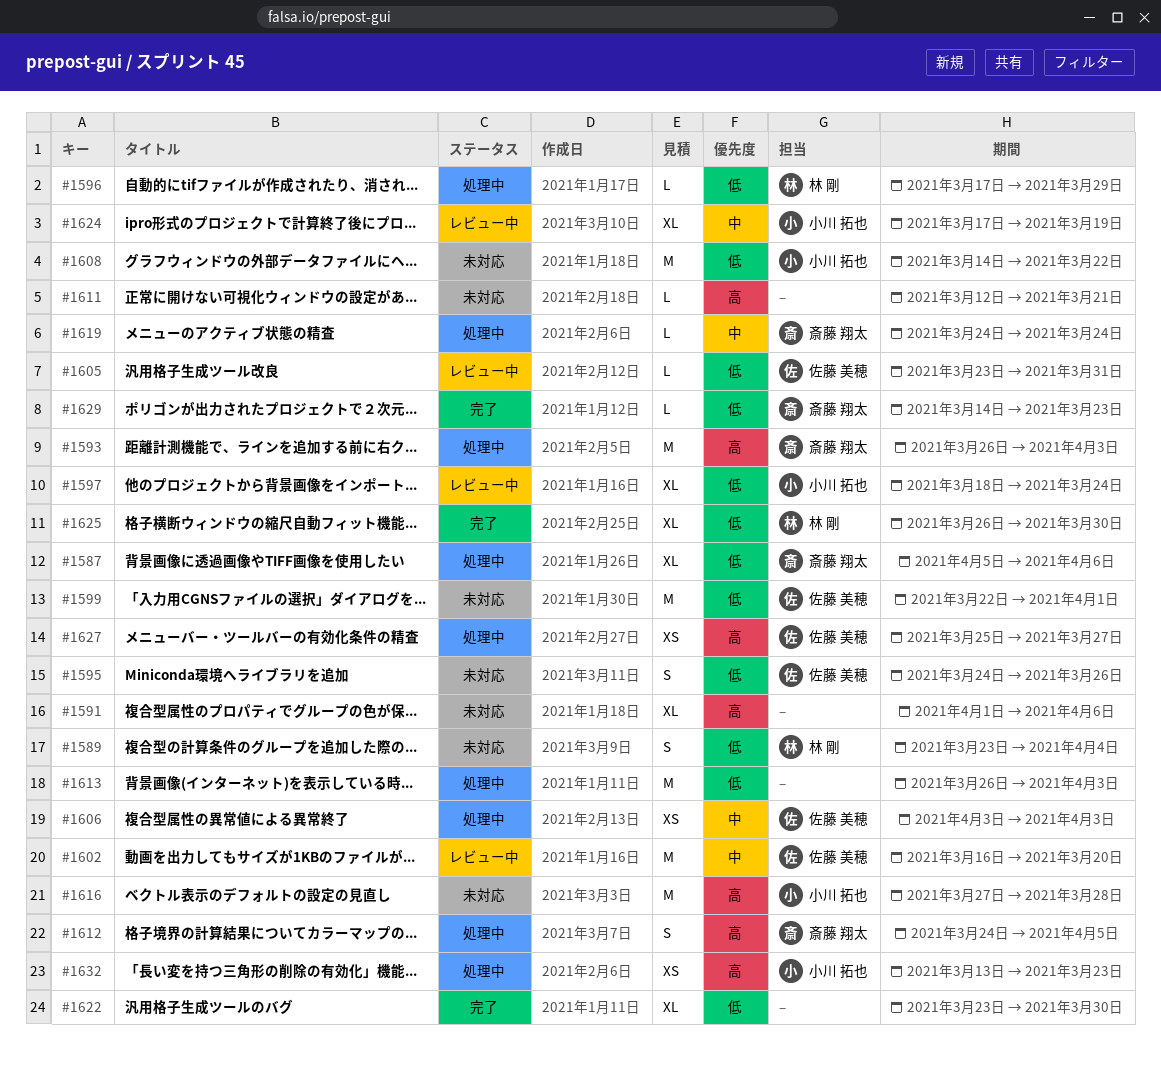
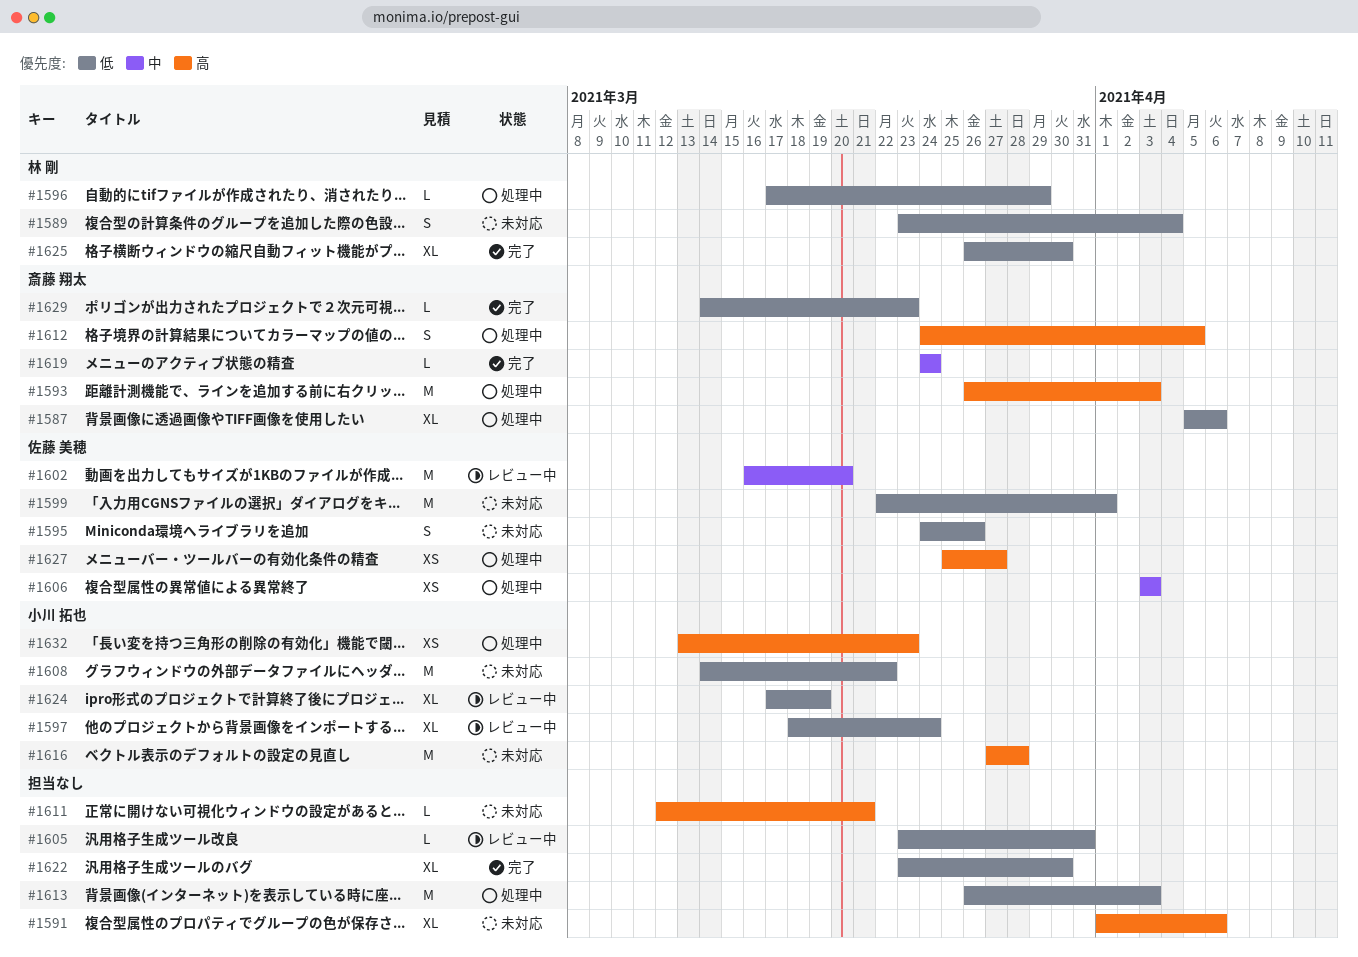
#1605, owner: 佐藤 美穂 -> none
#1619, status: 処理中 -> 完了
#1624, priority: 中 -> 低

